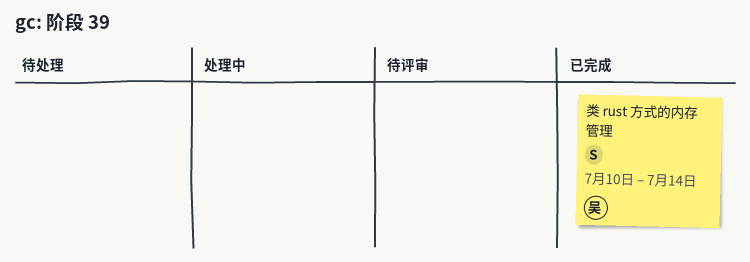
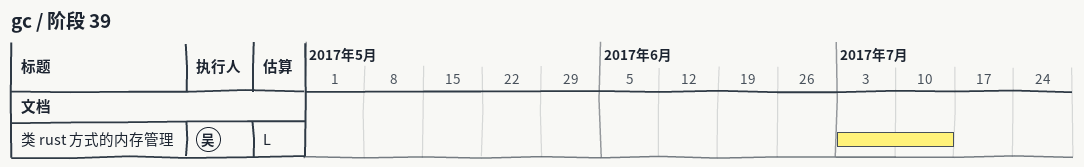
类 rust 方式的内存管理, estimate: S -> L
类 rust 方式的内存管理, start: Jul 10 -> Jul 3

